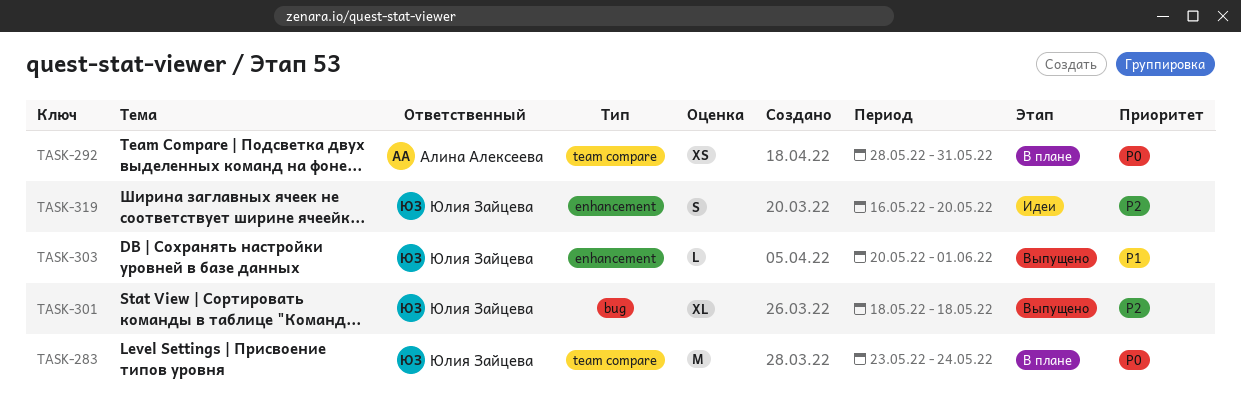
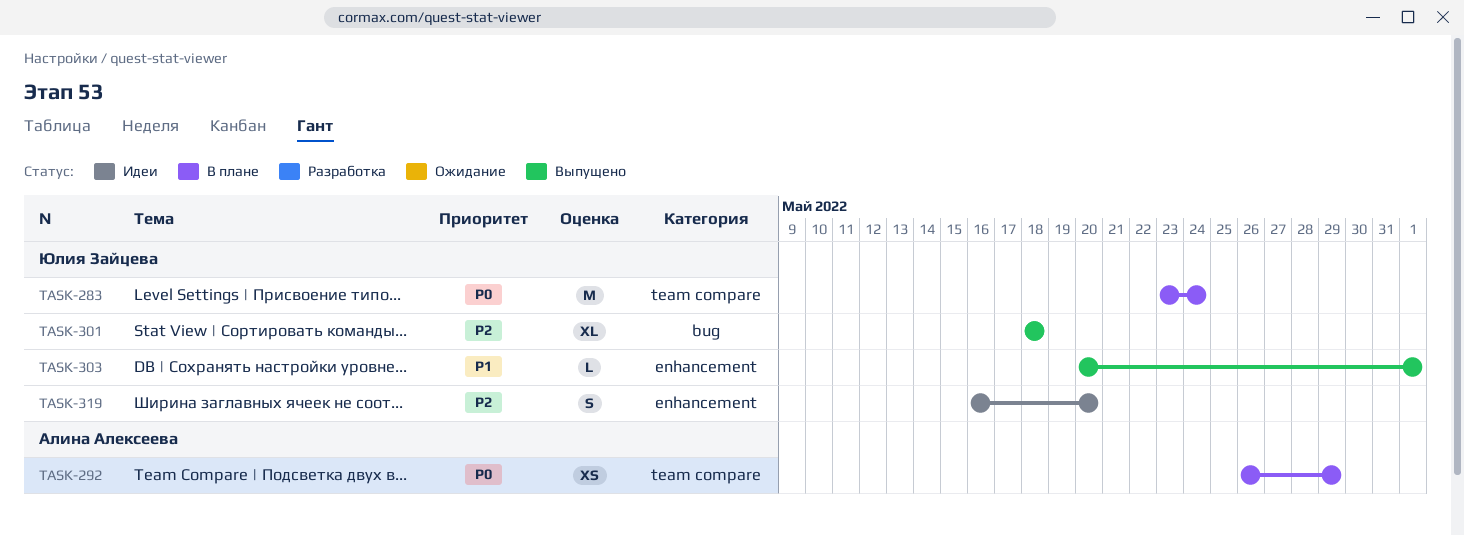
TASK-292, start: May 28 -> May 26
TASK-292, due: May 31 -> May 29

